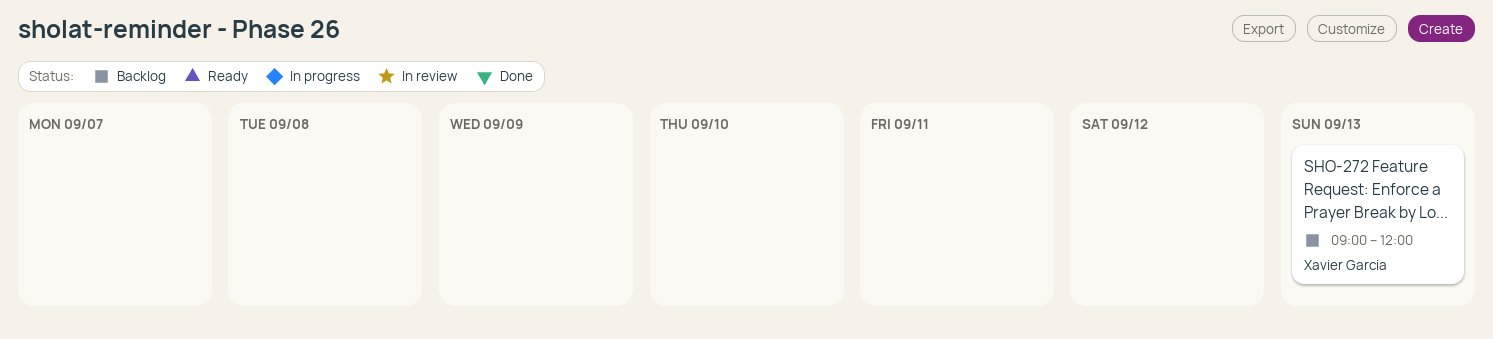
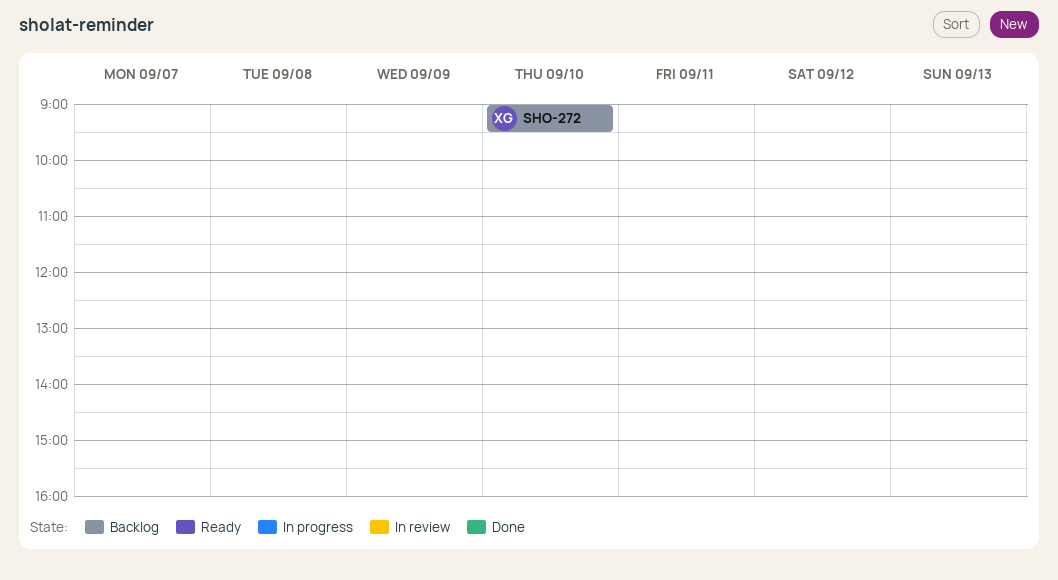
SHO-272, day: Sep 13 -> Sep 10
SHO-272, ends: 12:00 -> 09:30

